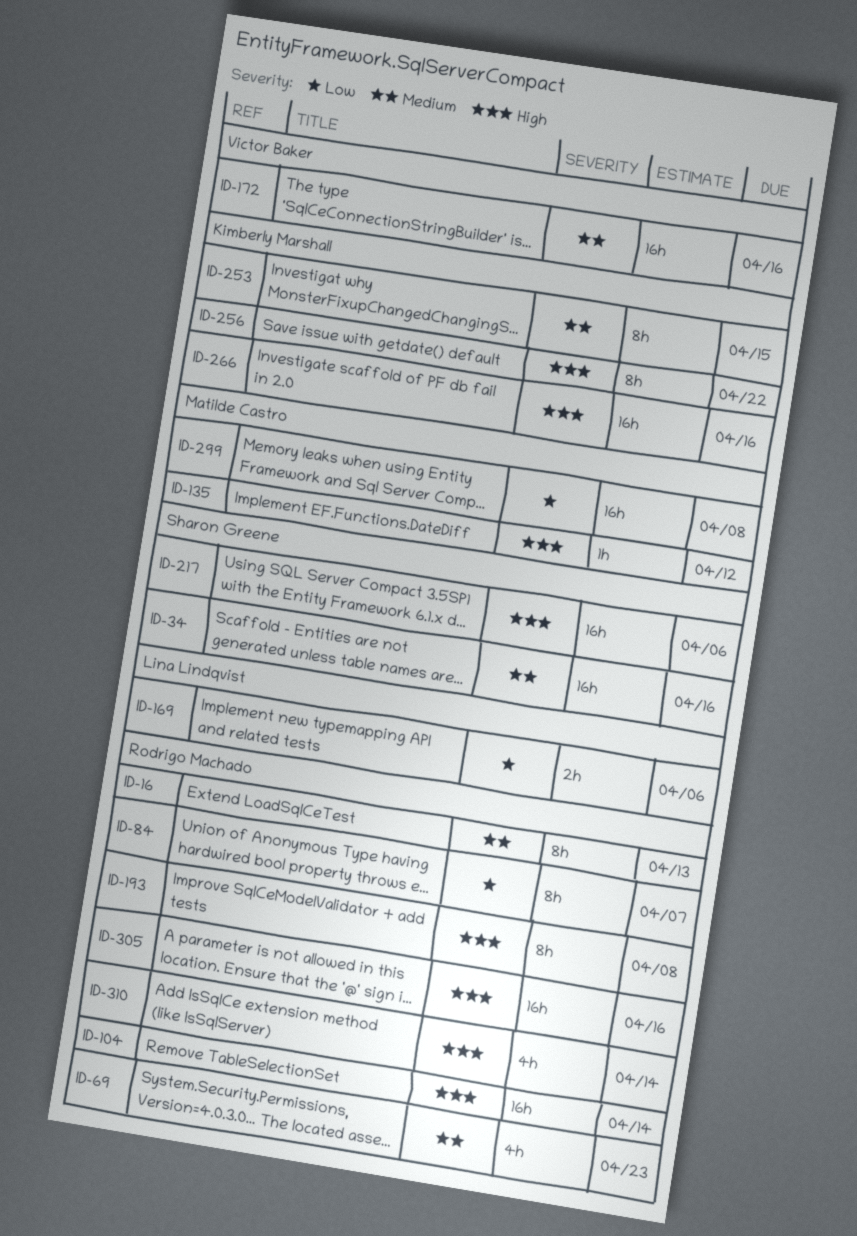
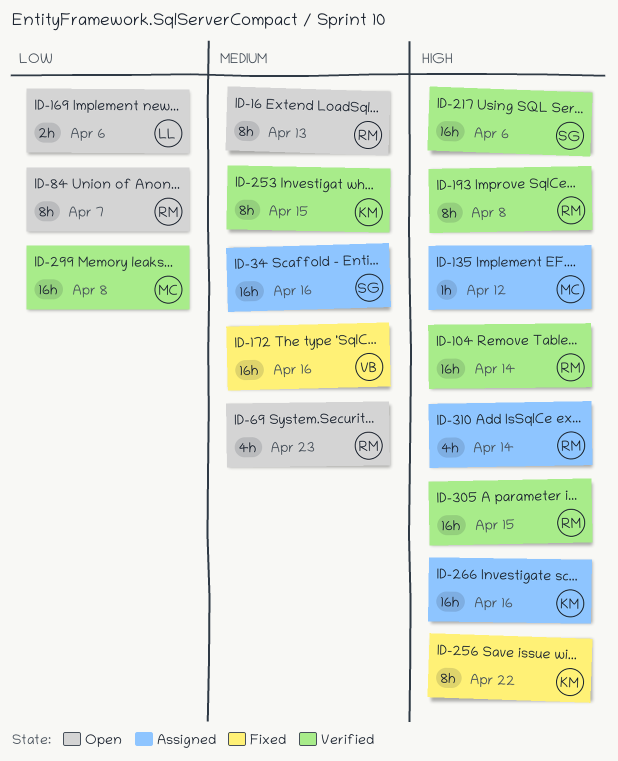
ID-305, due: Apr 16 -> Apr 15

